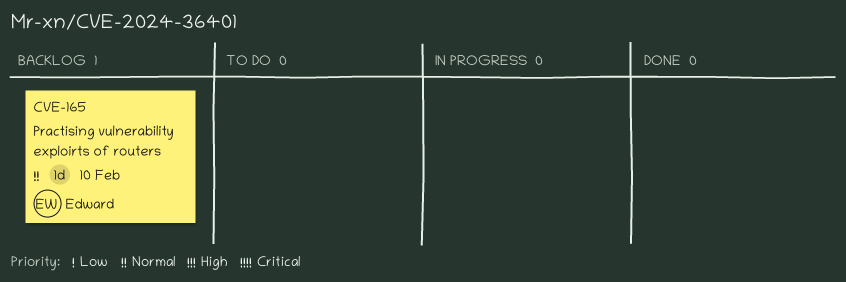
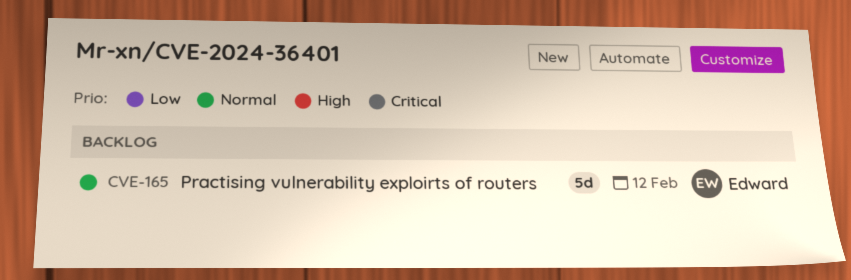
CVE-165, estimate: 1d -> 5d
CVE-165, due: Feb 10 -> Feb 12

